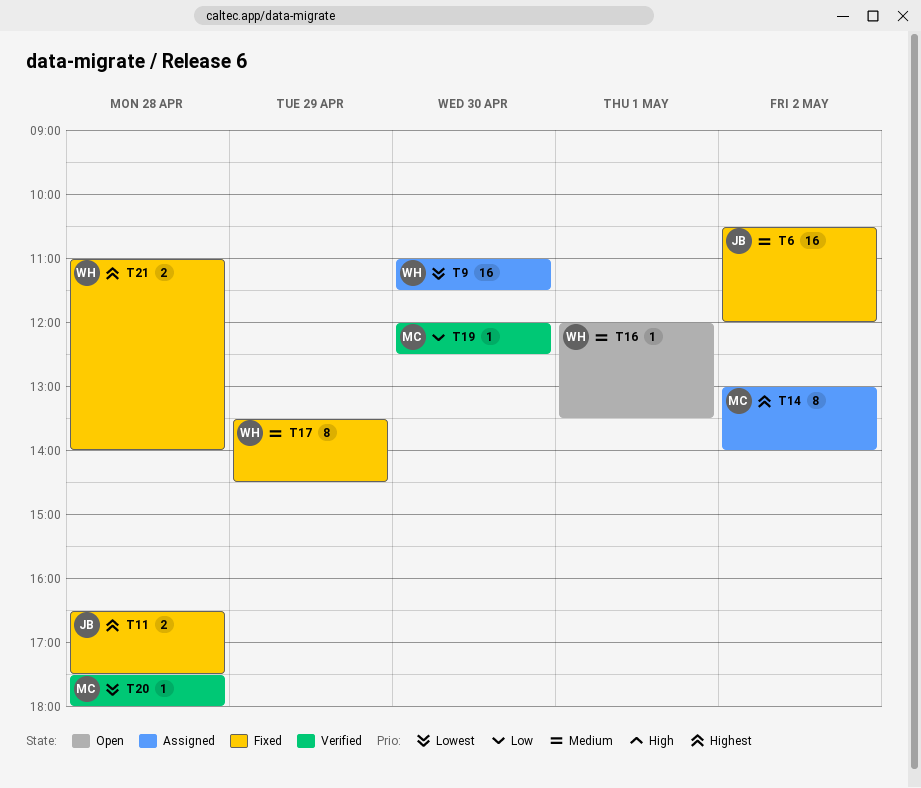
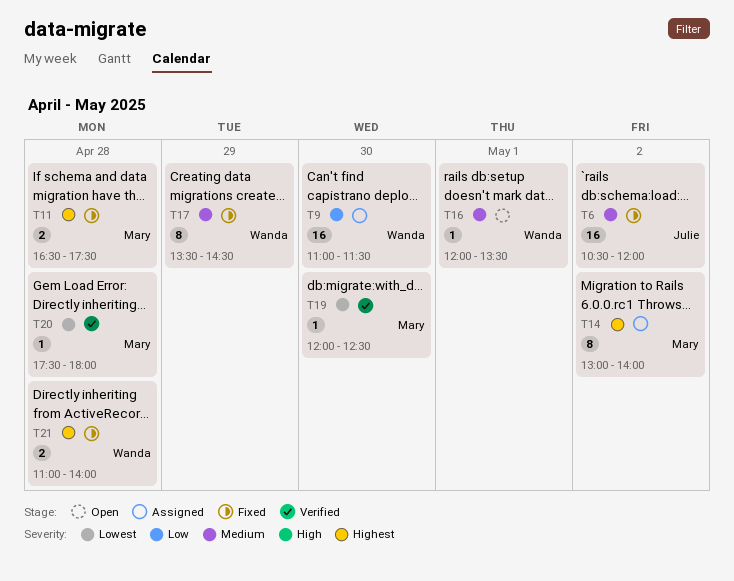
T9, priority: Lowest -> Low
T11, owner: Julie -> Mary
T19, priority: Low -> Lowest

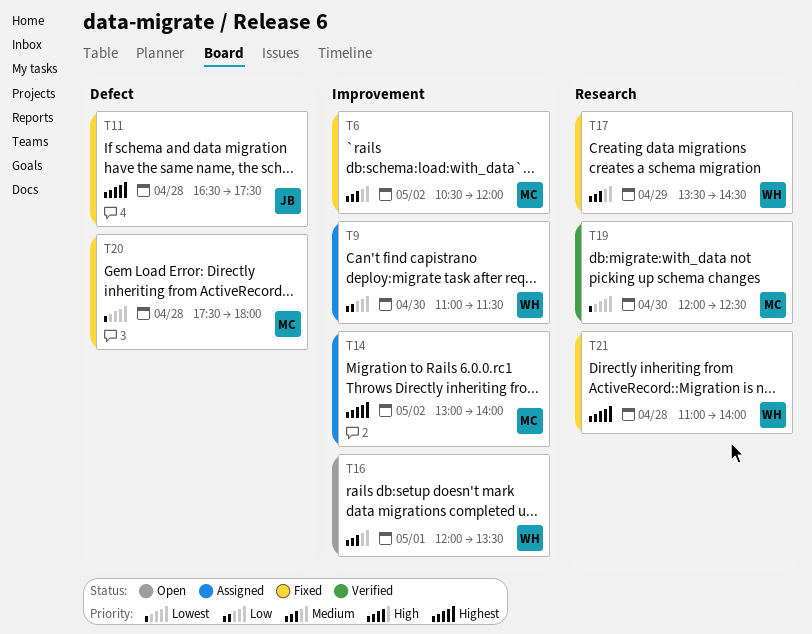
T6, owner: Julie -> Mary
T11, owner: Mary -> Julie
T20, status: Verified -> Fixed

